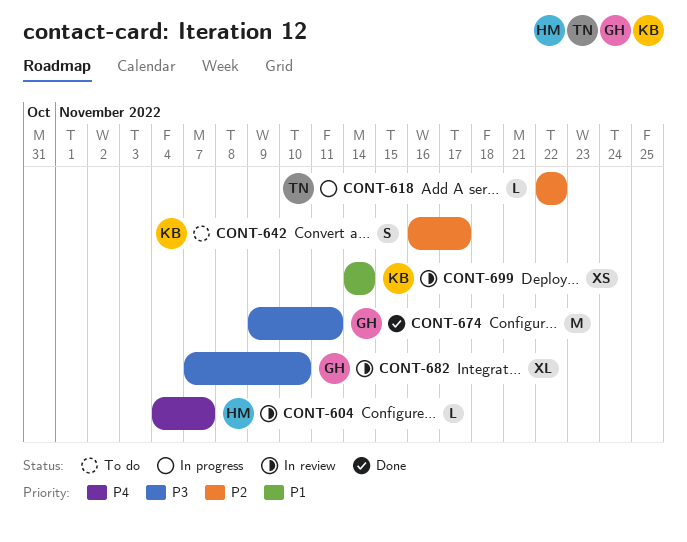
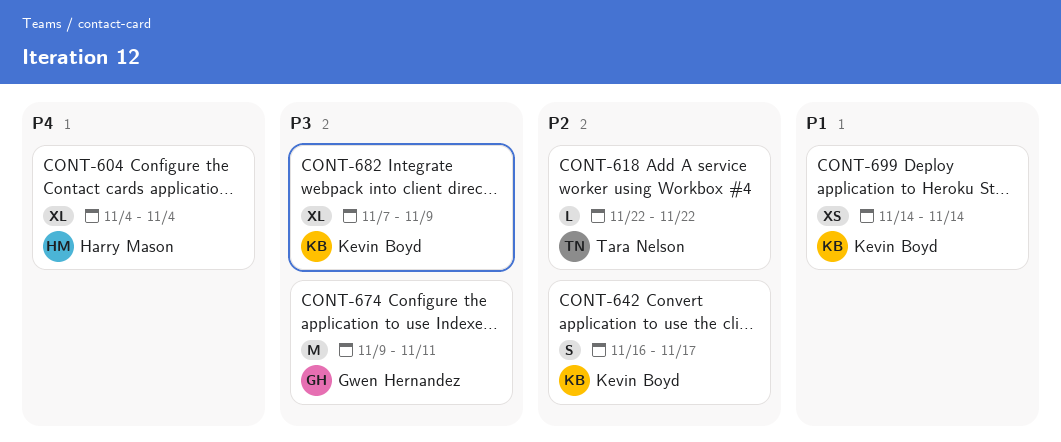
CONT-604, estimate: L -> XL
CONT-604, due: Nov 7 -> Nov 4
CONT-682, owner: Gwen Hernandez -> Kevin Boyd
CONT-682, due: Nov 10 -> Nov 9

